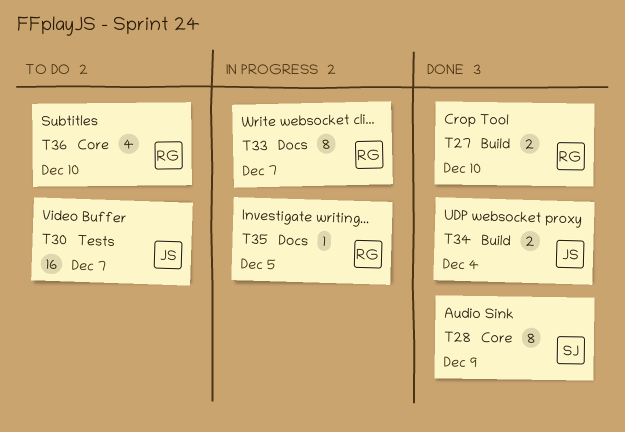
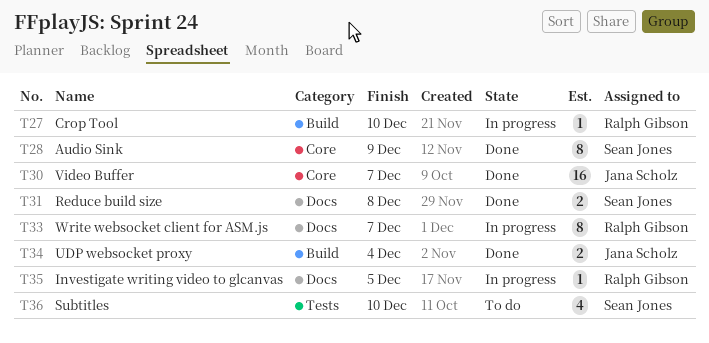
T27, status: Done -> In progress
T27, estimate: 2 -> 1
T30, status: To do -> Done
T30, label: Tests -> Core
T31: none -> present
T36, owner: Ralph Gibson -> Sean Jones
T36, label: Core -> Tests

